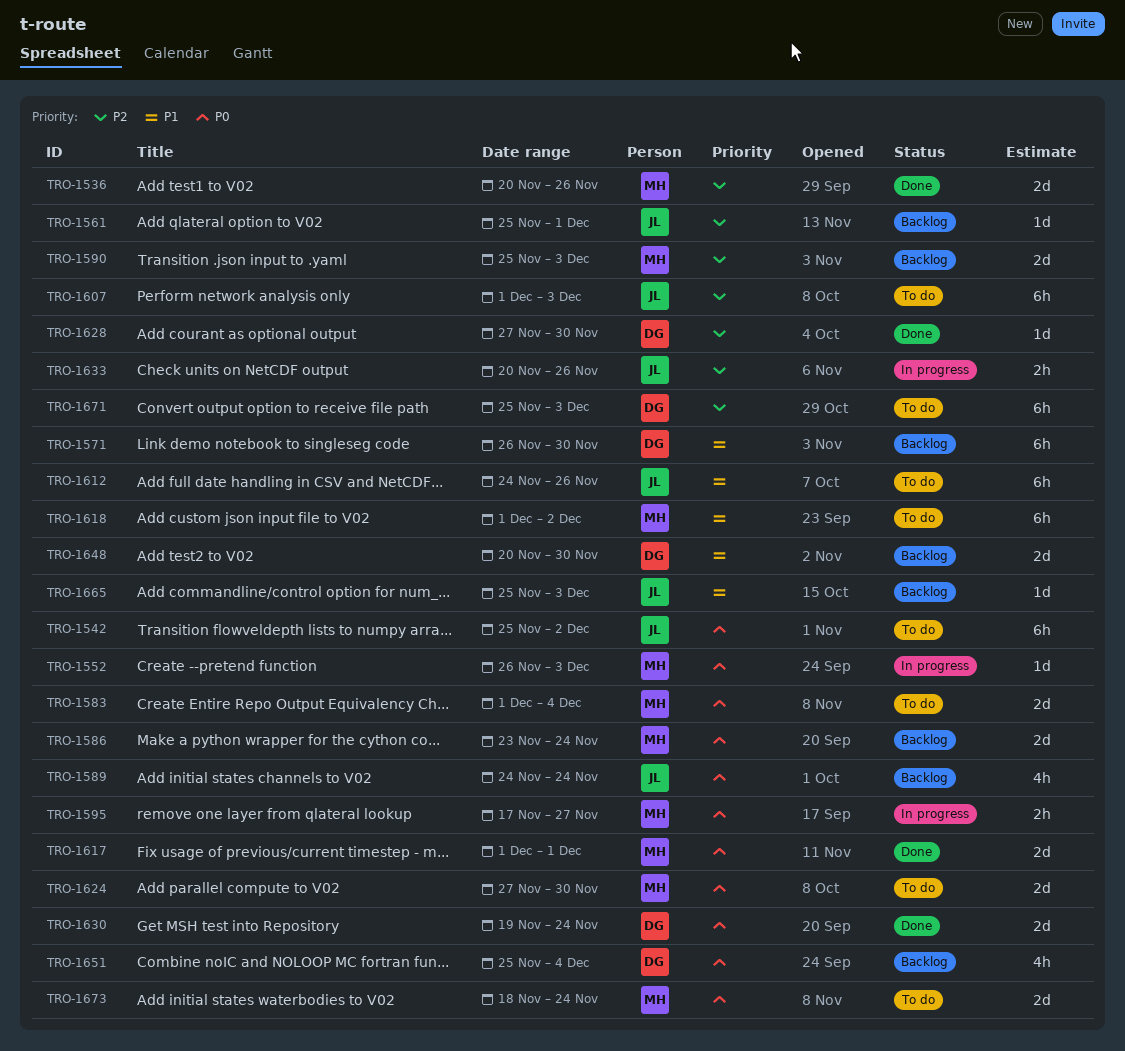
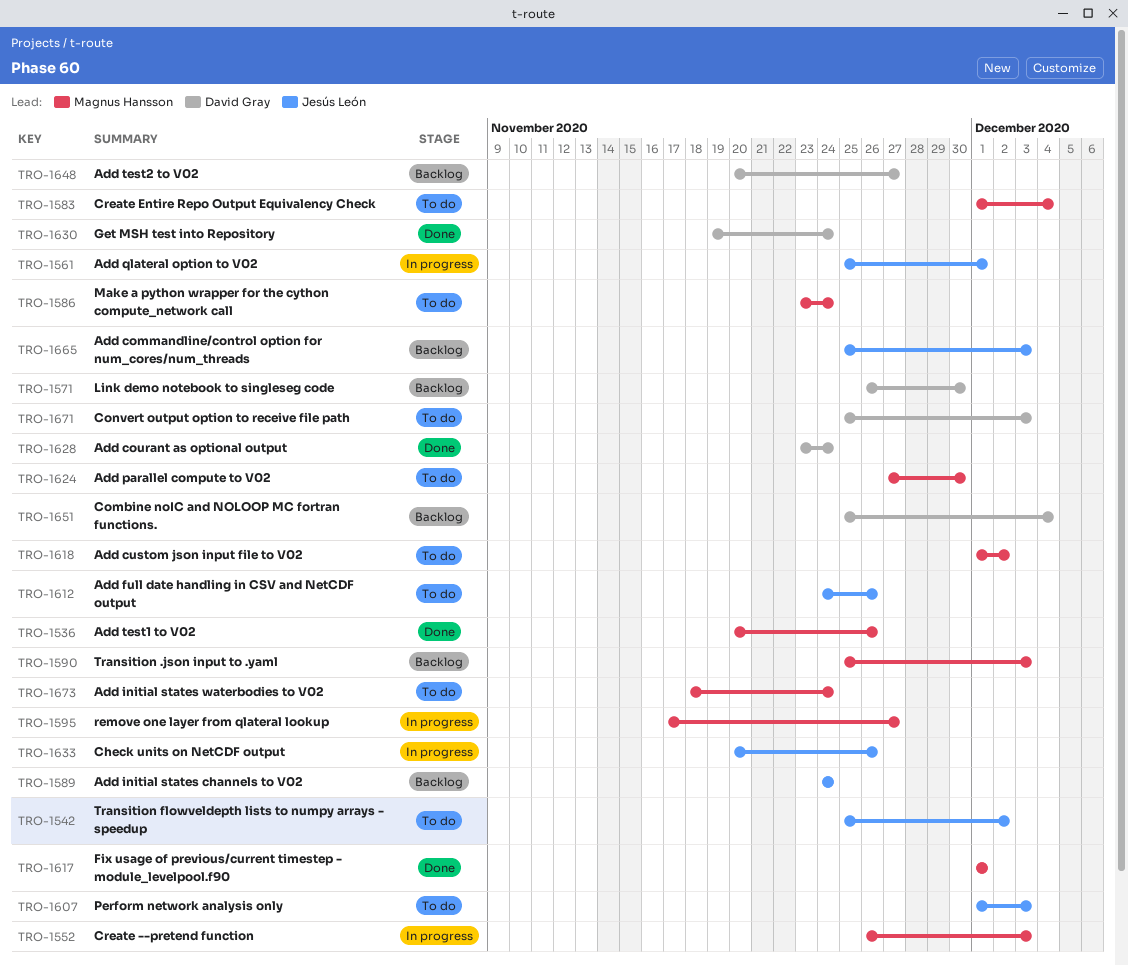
TRO-1561, status: Backlog -> In progress
TRO-1586, status: Backlog -> To do
TRO-1628, start: Nov 27 -> Nov 23
TRO-1628, due: Nov 30 -> Nov 24
TRO-1648, due: Nov 30 -> Nov 27

